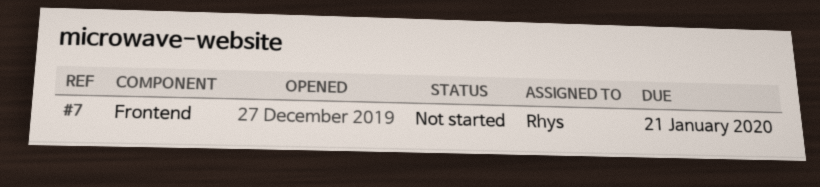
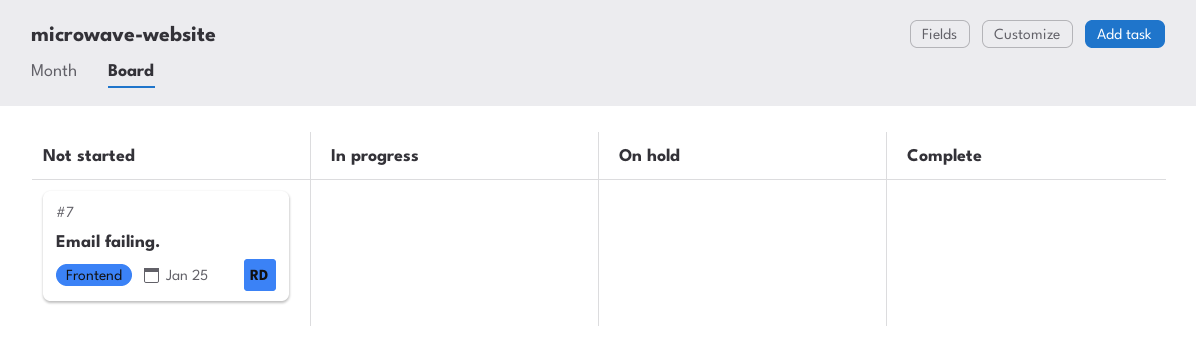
#7, due: Jan 21 -> Jan 25

